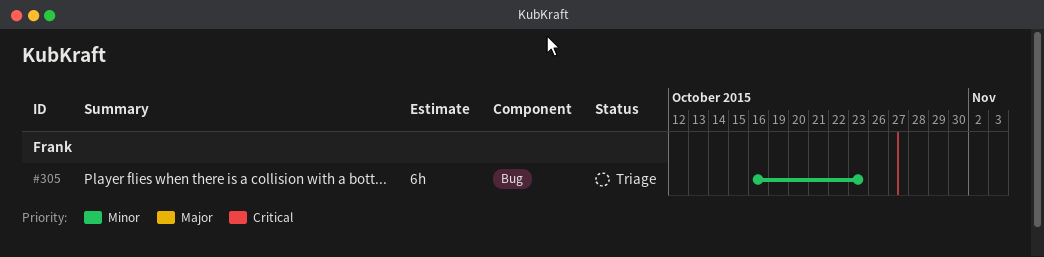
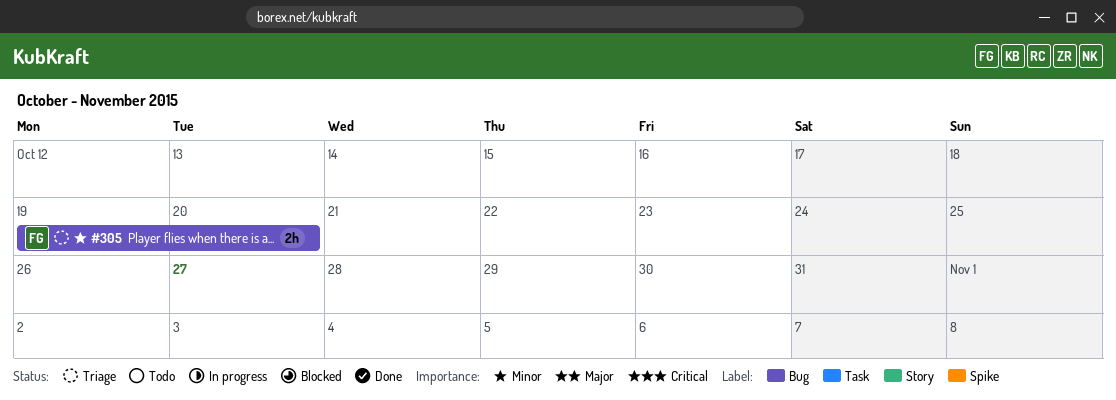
#305, estimate: 6h -> 2h
#305, start: Oct 16 -> Oct 19
#305, due: Oct 23 -> Oct 20

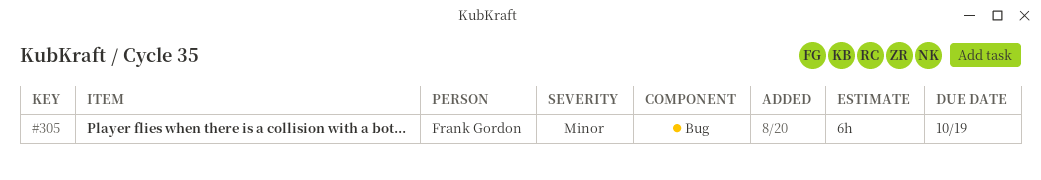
#305, estimate: 2h -> 6h
#305, due: Oct 20 -> Oct 19

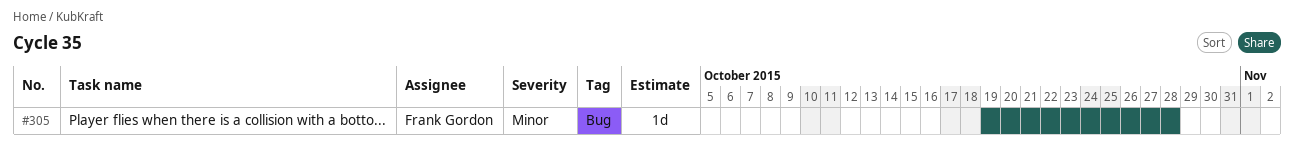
#305, estimate: 6h -> 1d
#305, due: Oct 19 -> Oct 28

